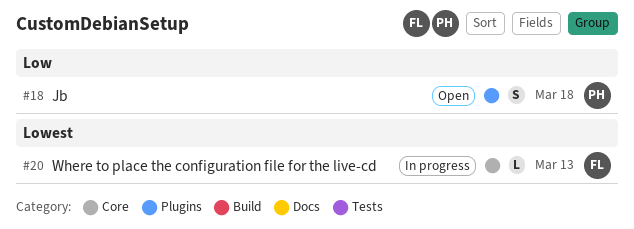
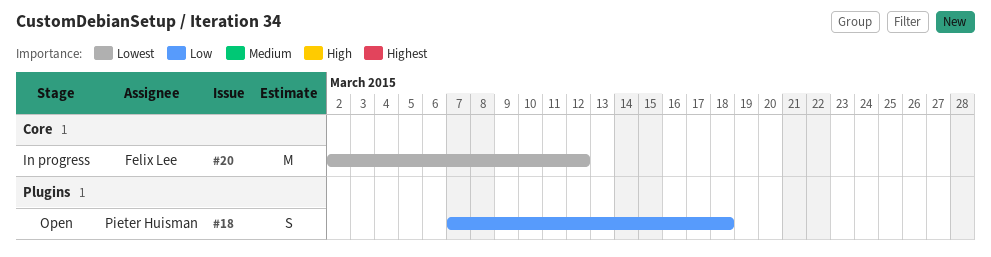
#20, estimate: L -> M
#20, due: Mar 13 -> Mar 12

